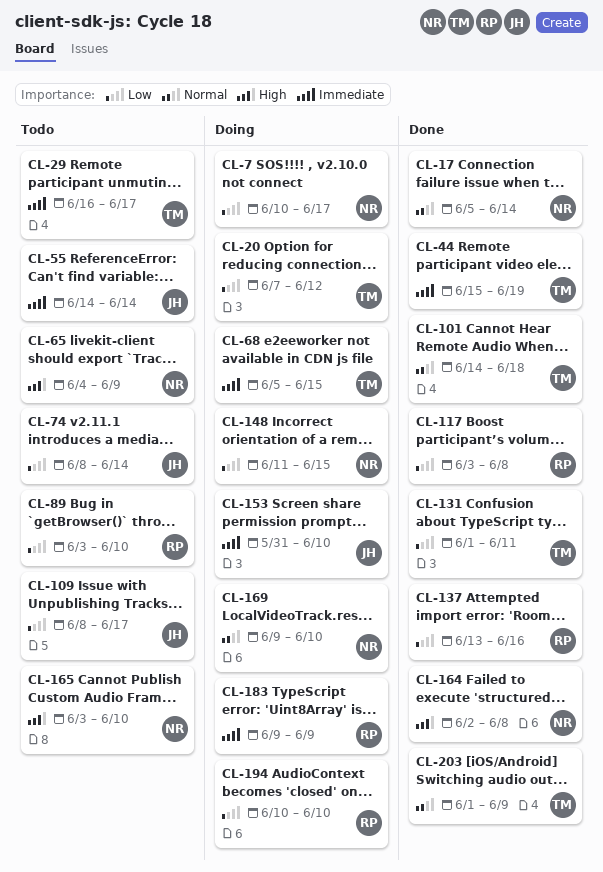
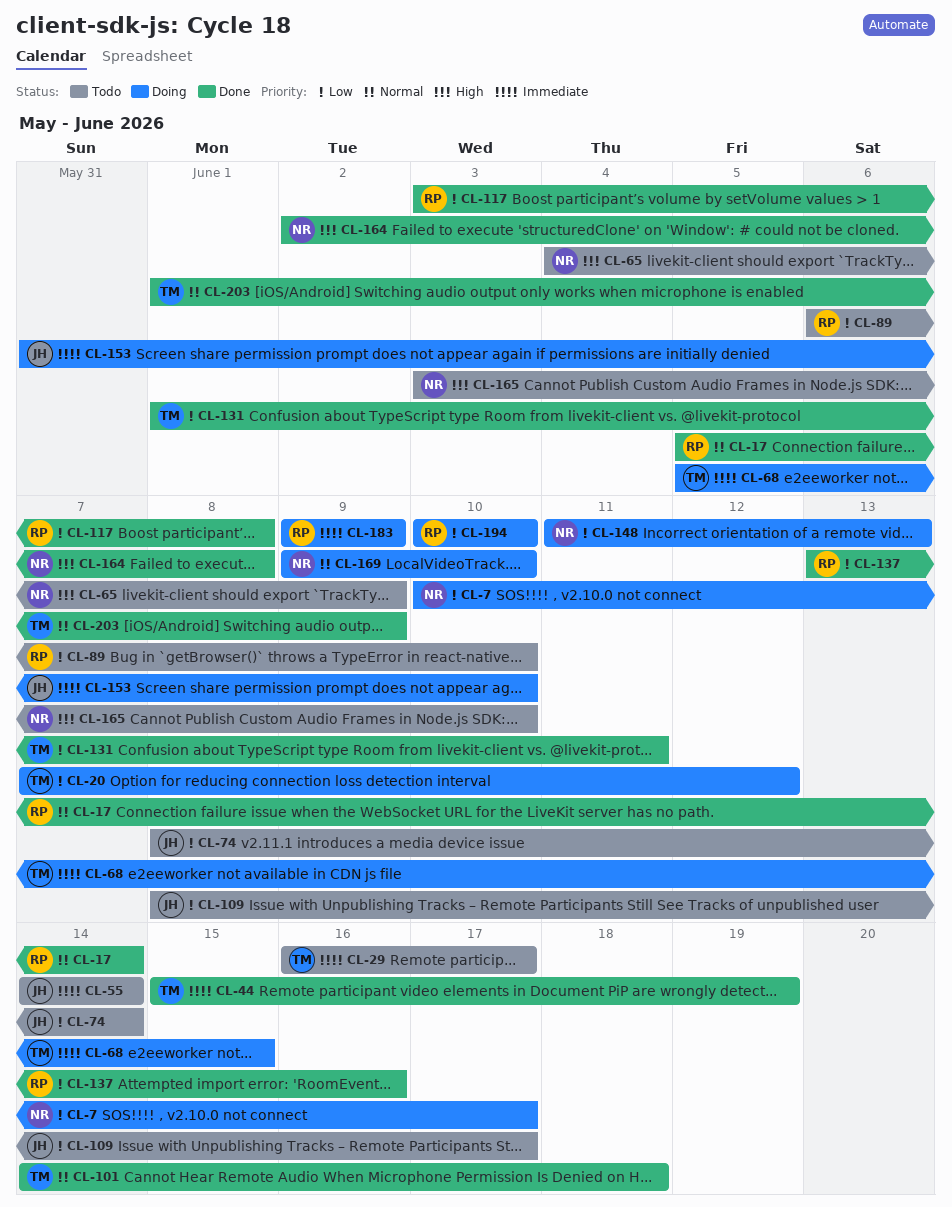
CL-17, owner: NR -> RP
CL-89, start: Jun 3 -> Jun 6
CL-148, due: Jun 15 -> Jun 13

